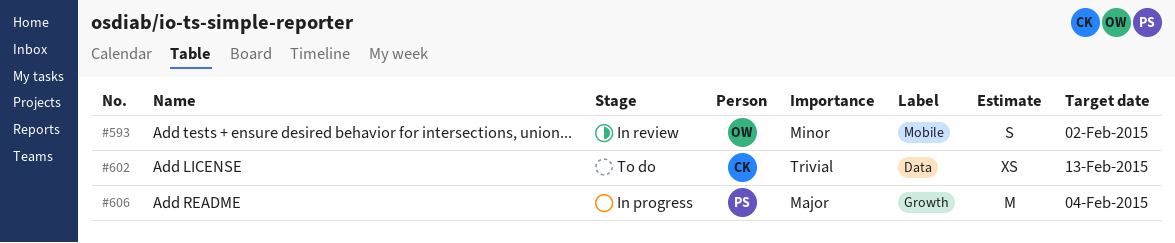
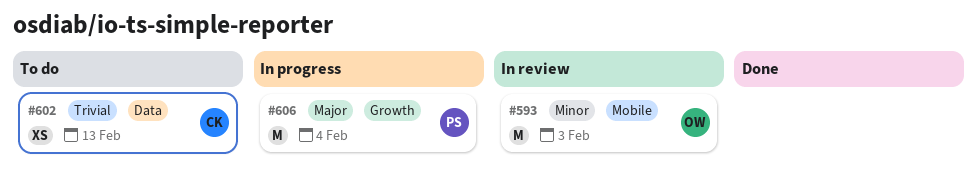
#593, estimate: S -> M
#593, due: Feb 2 -> Feb 3

